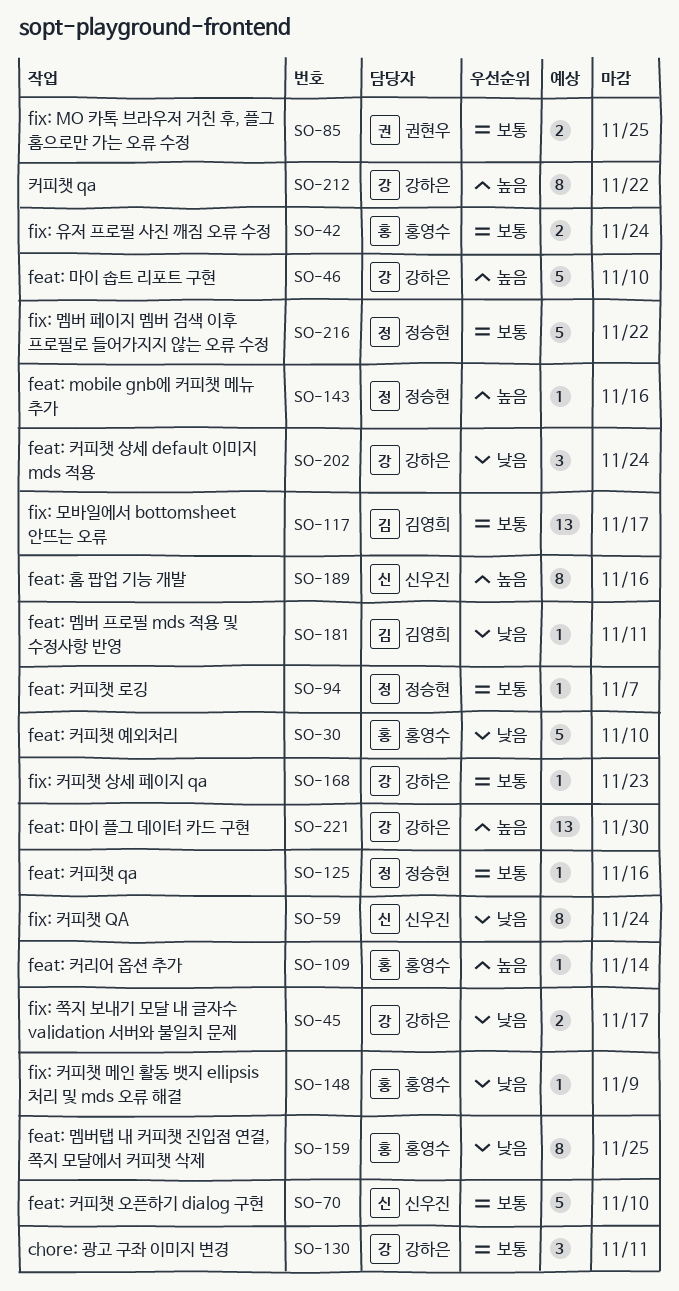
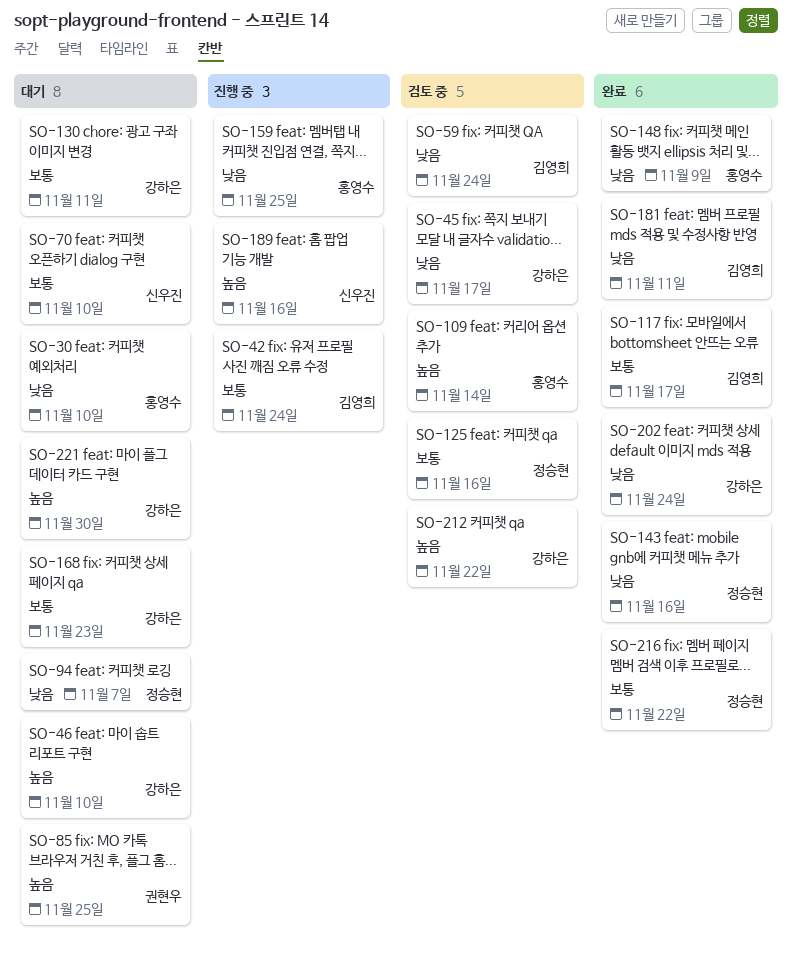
SO-42, owner: 홍영수 -> 김영희
SO-59, owner: 신우진 -> 김영희
SO-85, priority: 보통 -> 높음
SO-94, priority: 보통 -> 낮음
SO-143, priority: 높음 -> 낮음

